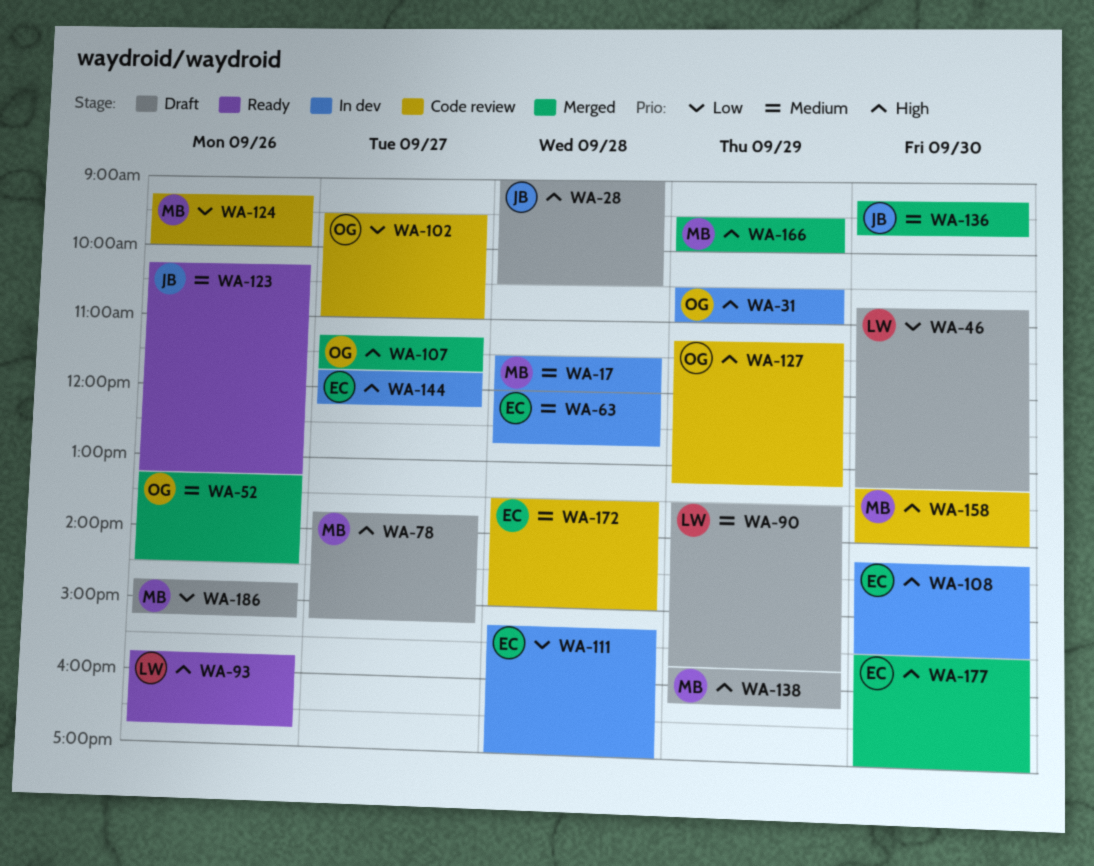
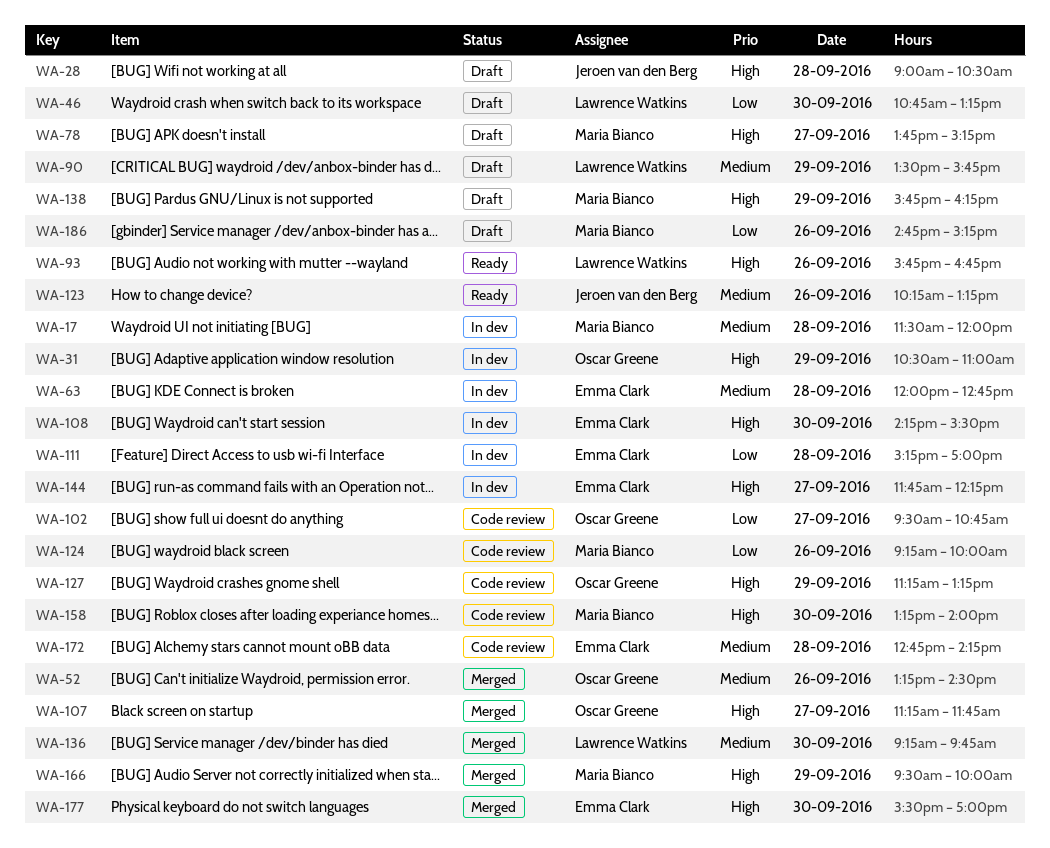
WA-102, ends: 11:00 -> 10:45
WA-136, owner: Jeroen van den Berg -> Lawrence Watkins
WA-172, begins: 13:30 -> 12:45
WA-172, ends: 15:00 -> 14:15

